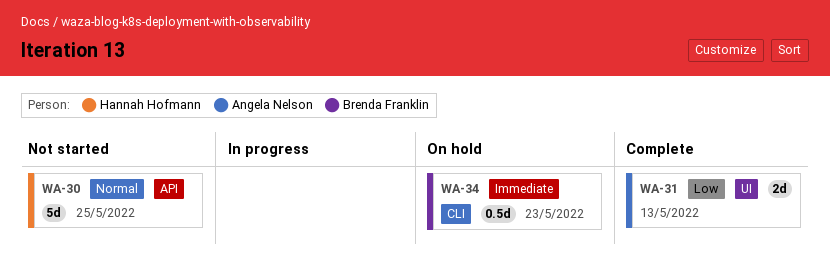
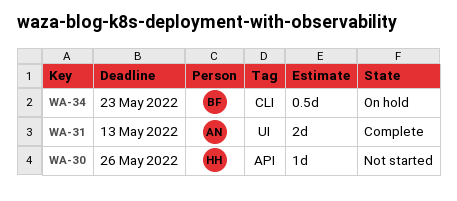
WA-30, estimate: 5d -> 1d
WA-30, due: May 25 -> May 26

